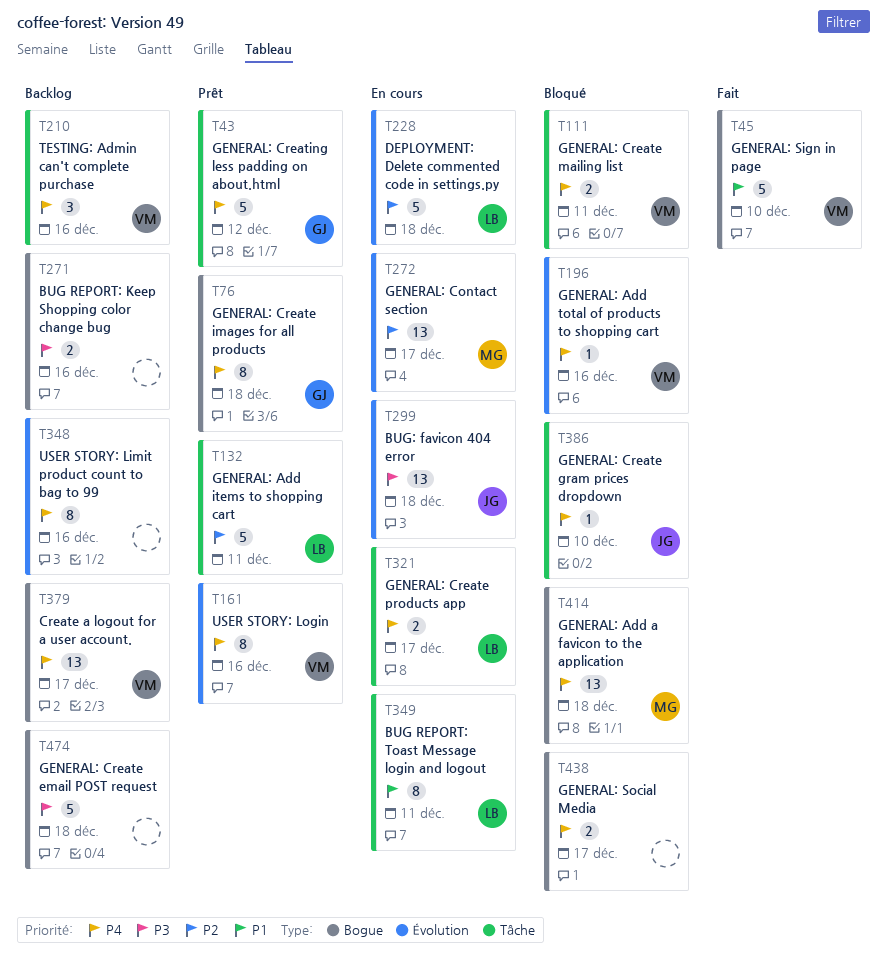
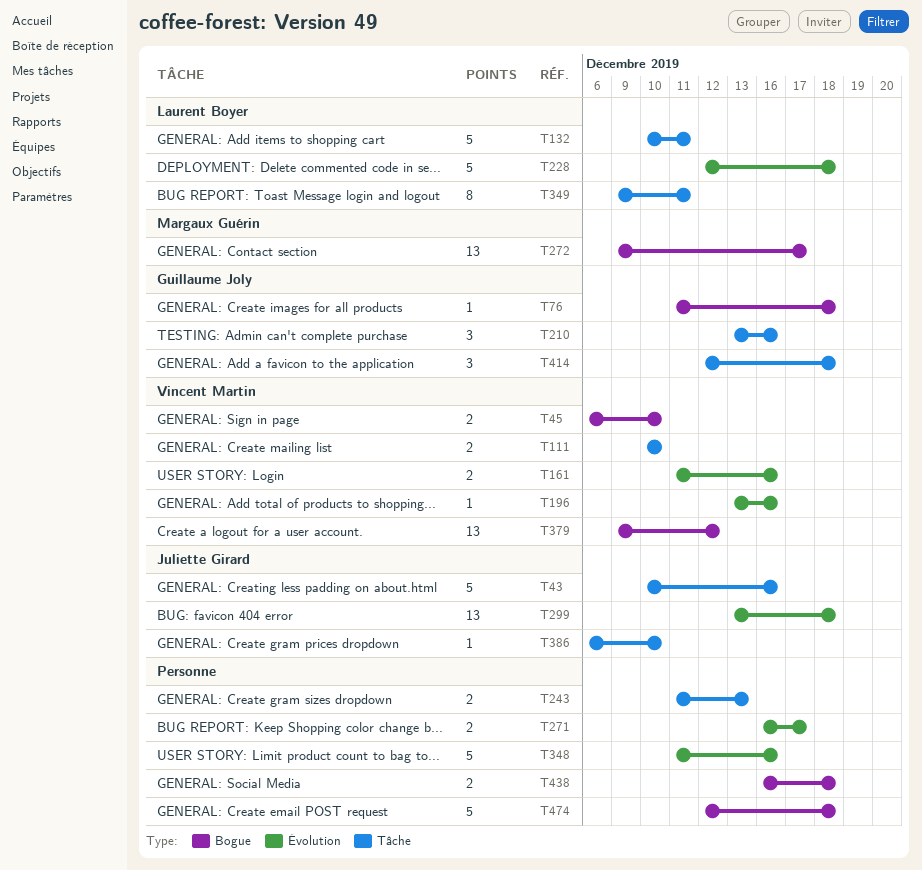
T43, owner: Guillaume Joly -> Juliette Girard
T43, due: Dec 12 -> Dec 16
T45, estimate: 5 -> 2
T76, estimate: 8 -> 1
T111, due: Dec 11 -> Dec 10
T161, estimate: 8 -> 2
T210, owner: Vincent Martin -> Guillaume Joly
T243: none -> present
T271, label: Bogue -> Évolution
T271, due: Dec 16 -> Dec 17
T272, label: Évolution -> Bogue
T321: present -> none
T348, estimate: 8 -> 5
T379, due: Dec 17 -> Dec 12
T414, owner: Margaux Guérin -> Guillaume Joly
T414, label: Bogue -> Tâche
T414, estimate: 13 -> 3
T438, due: Dec 17 -> Dec 18

